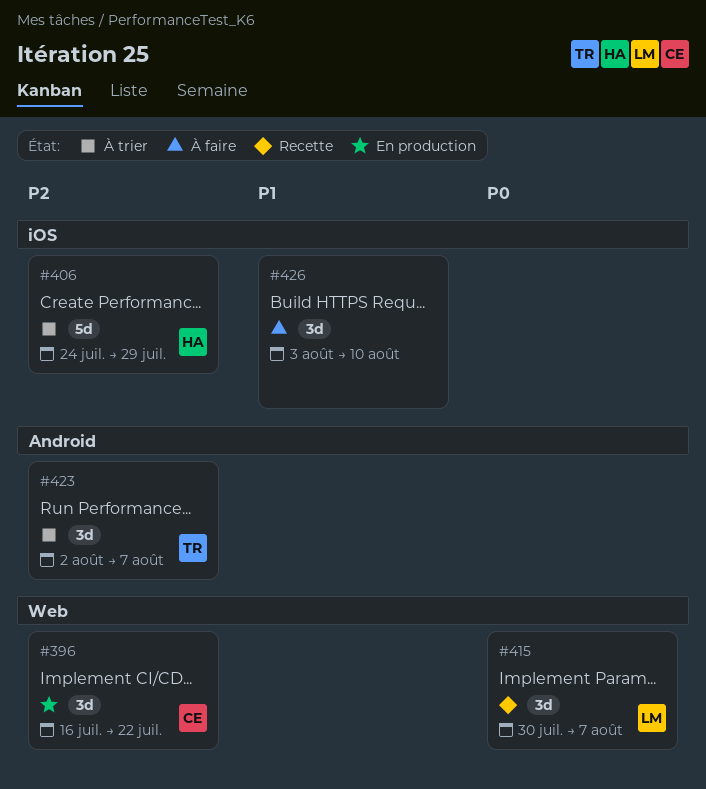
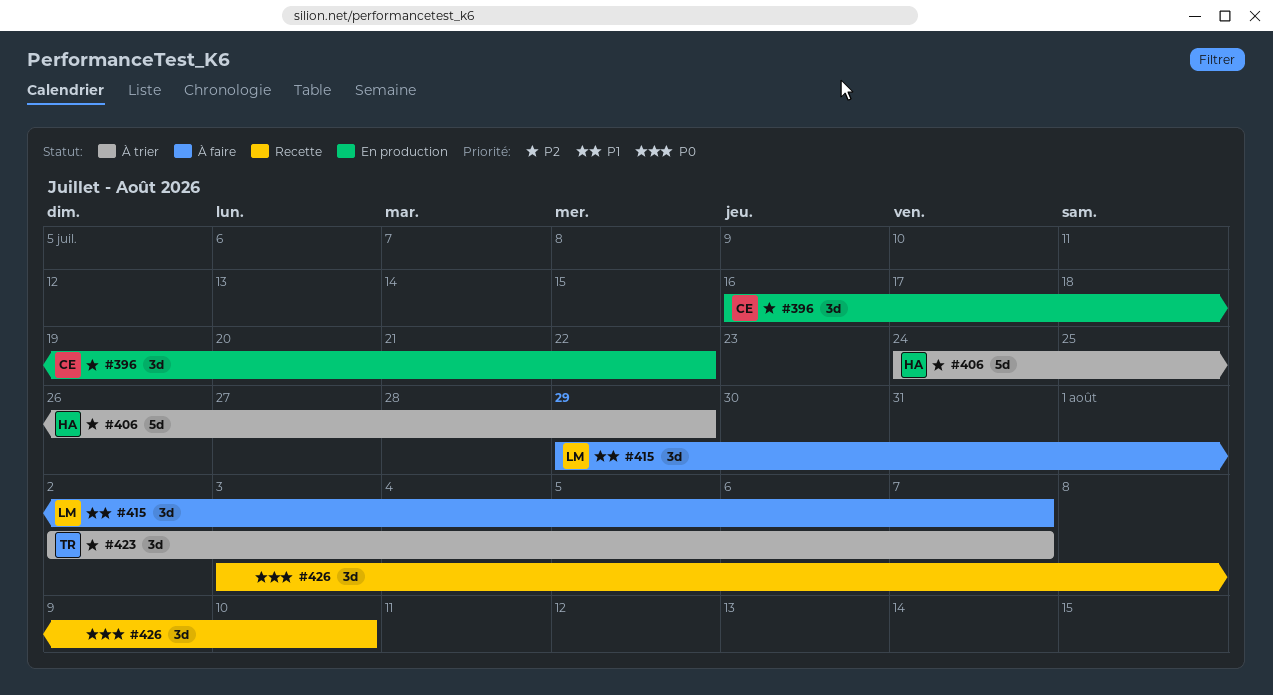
#415, status: Recette -> À faire
#415, priority: P0 -> P1
#415, start: Jul 30 -> Jul 29
#426, status: À faire -> Recette
#426, priority: P1 -> P0

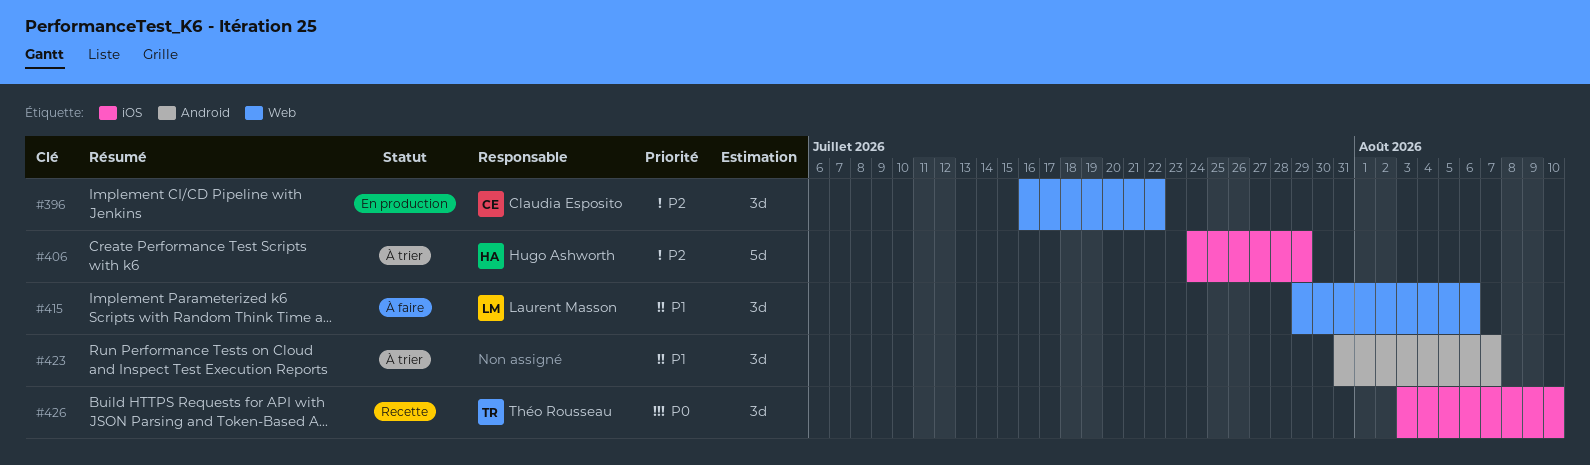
#415, due: Aug 7 -> Aug 6
#423, owner: Théo Rousseau -> none
#423, priority: P2 -> P1
#423, start: Aug 2 -> Jul 31
#426, owner: none -> Théo Rousseau

